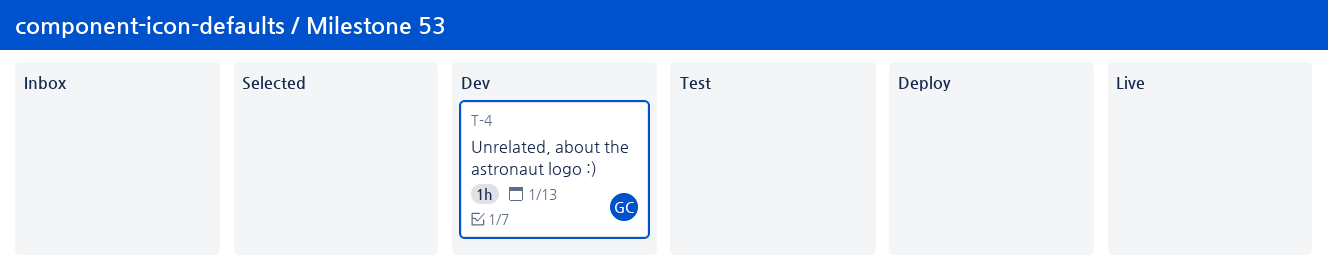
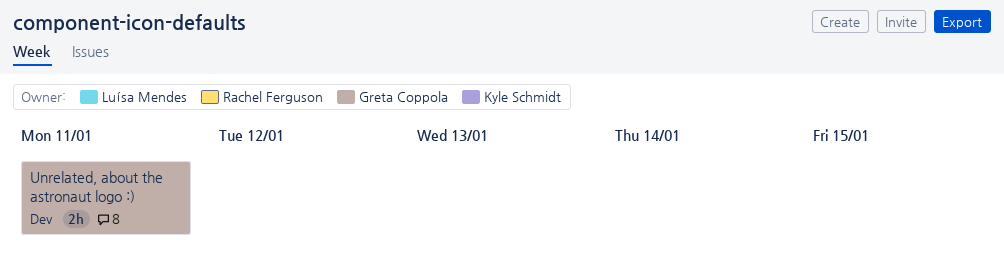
Unrelated, about the astronaut logo :), estimate: 1h -> 2h
Unrelated, about the astronaut logo :), due: Jan 13 -> Jan 11

